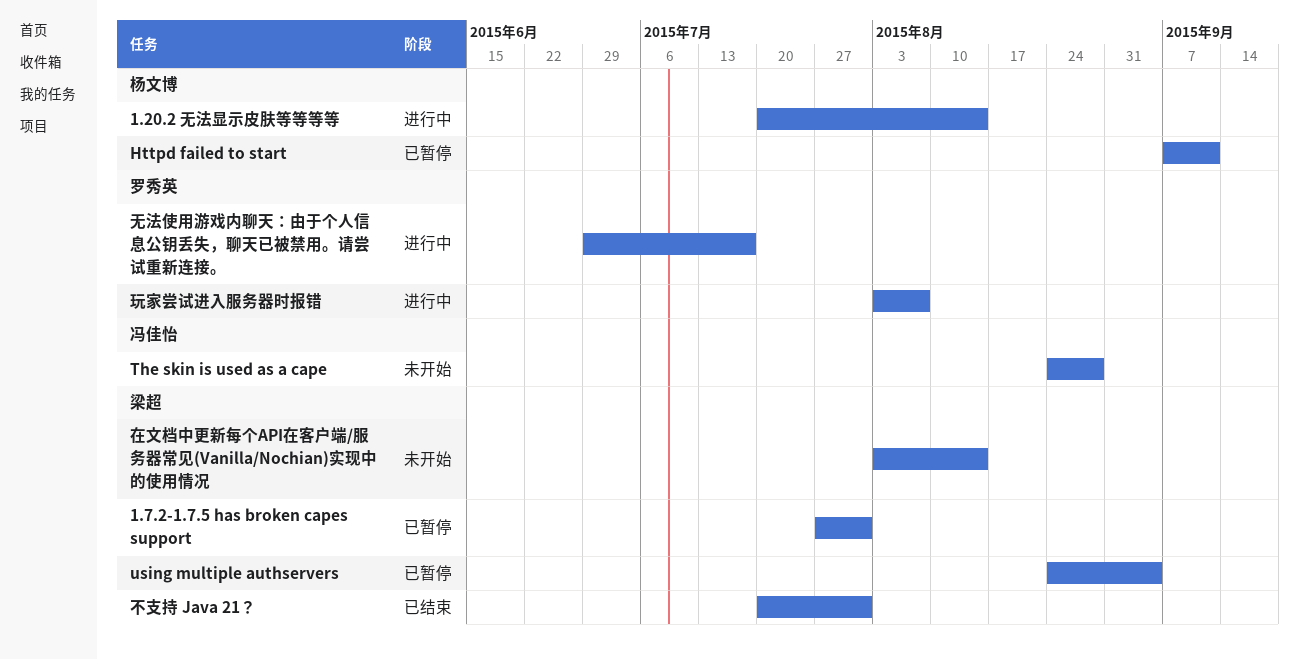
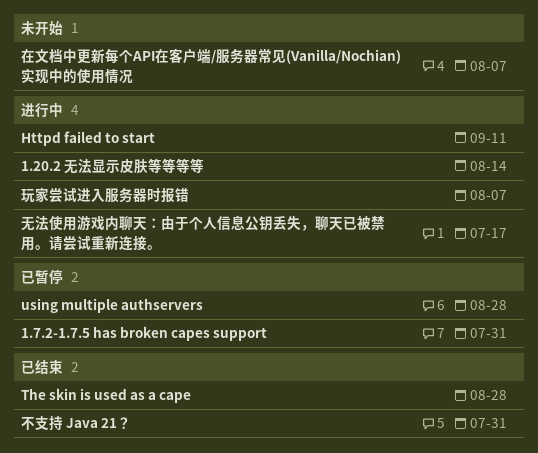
Httpd failed to start, status: 已暂停 -> 进行中
The skin is used as a cape, status: 未开始 -> 已结束
using multiple authservers, due: Sep 4 -> Aug 28
在文档中更新每个API在客户端/服务器常见(Vanilla/Nochian)实现中的使用情况, due: Aug 14 -> Aug 7

